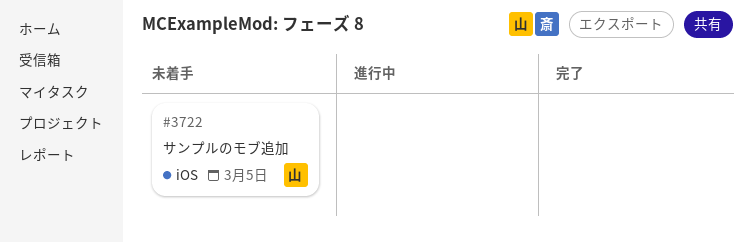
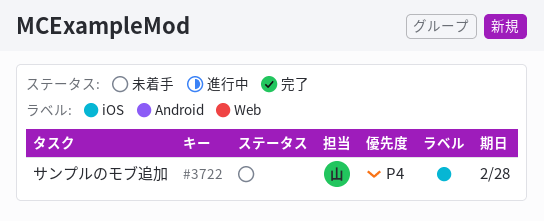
#3722, due: Mar 5 -> Feb 28

